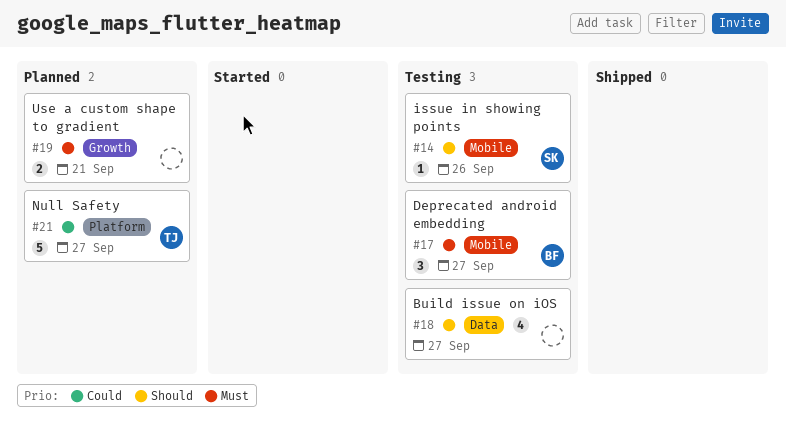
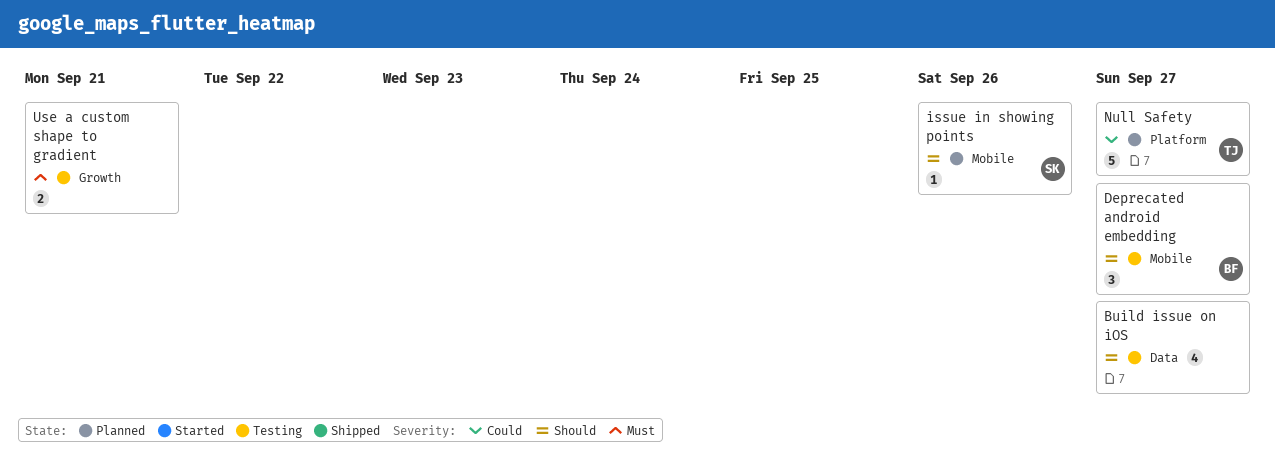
Deprecated android embedding, priority: Must -> Should
issue in showing points, status: Testing -> Planned
Use a custom shape to gradient, status: Planned -> Testing

